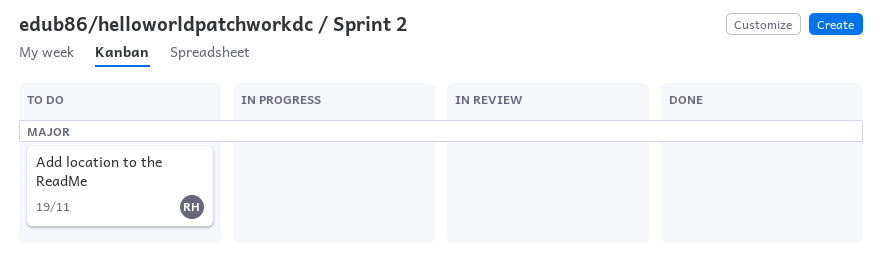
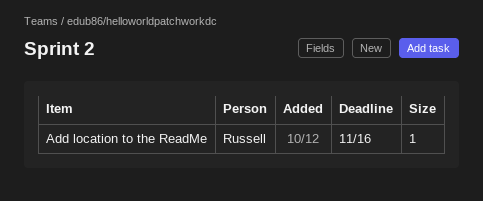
Add location to the ReadMe, due: Nov 19 -> Nov 16

